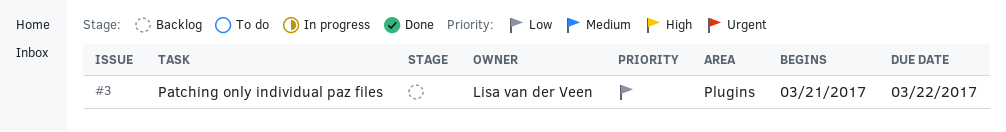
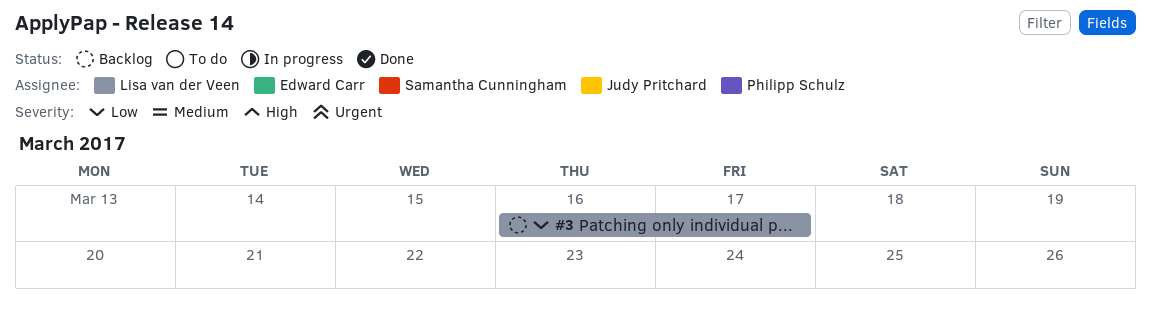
#3, start: Mar 21 -> Mar 16
#3, due: Mar 22 -> Mar 17

